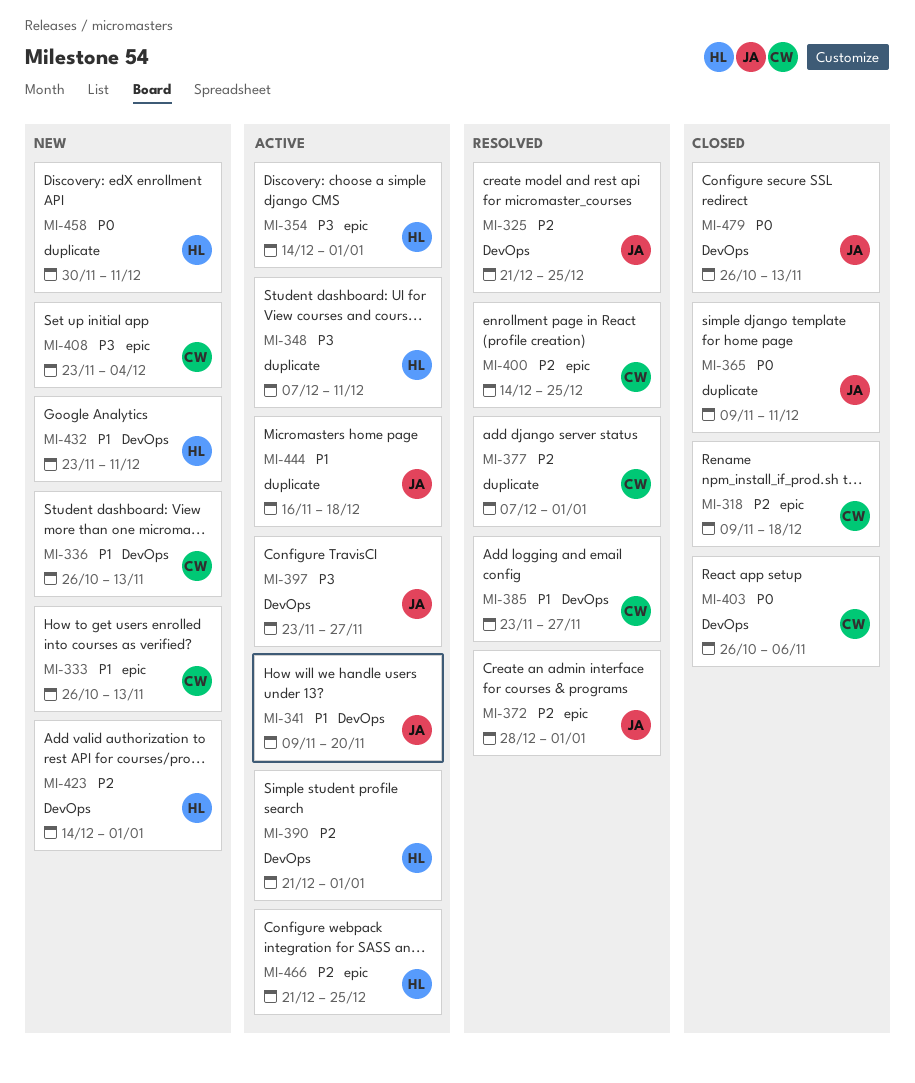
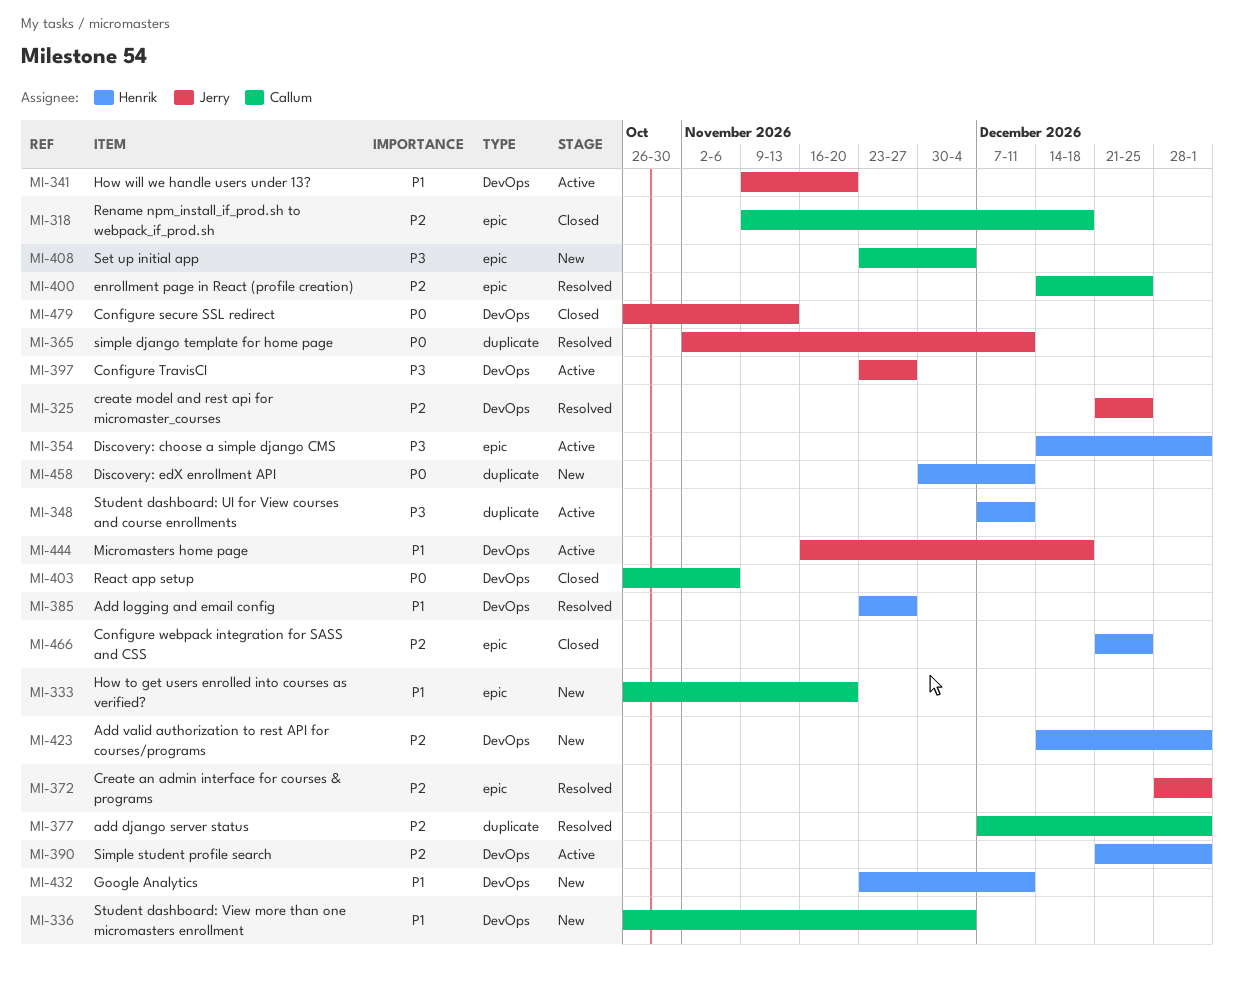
MI-333, due: Nov 13 -> Nov 20
MI-336, due: Nov 13 -> Dec 4
MI-365, status: Closed -> Resolved
MI-365, start: Nov 9 -> Nov 2
MI-385, owner: Callum -> Henrik
MI-444, label: duplicate -> DevOps
MI-466, status: Active -> Closed

